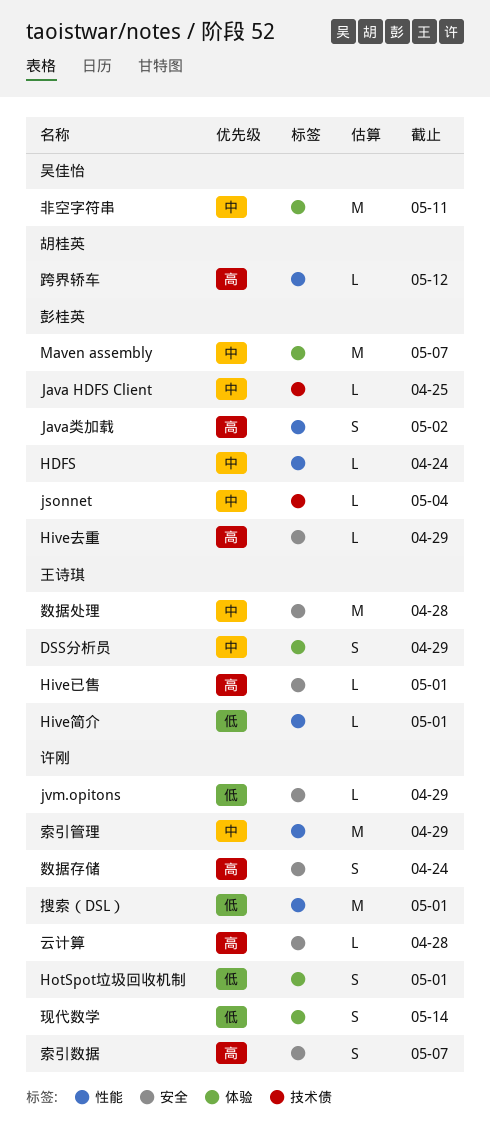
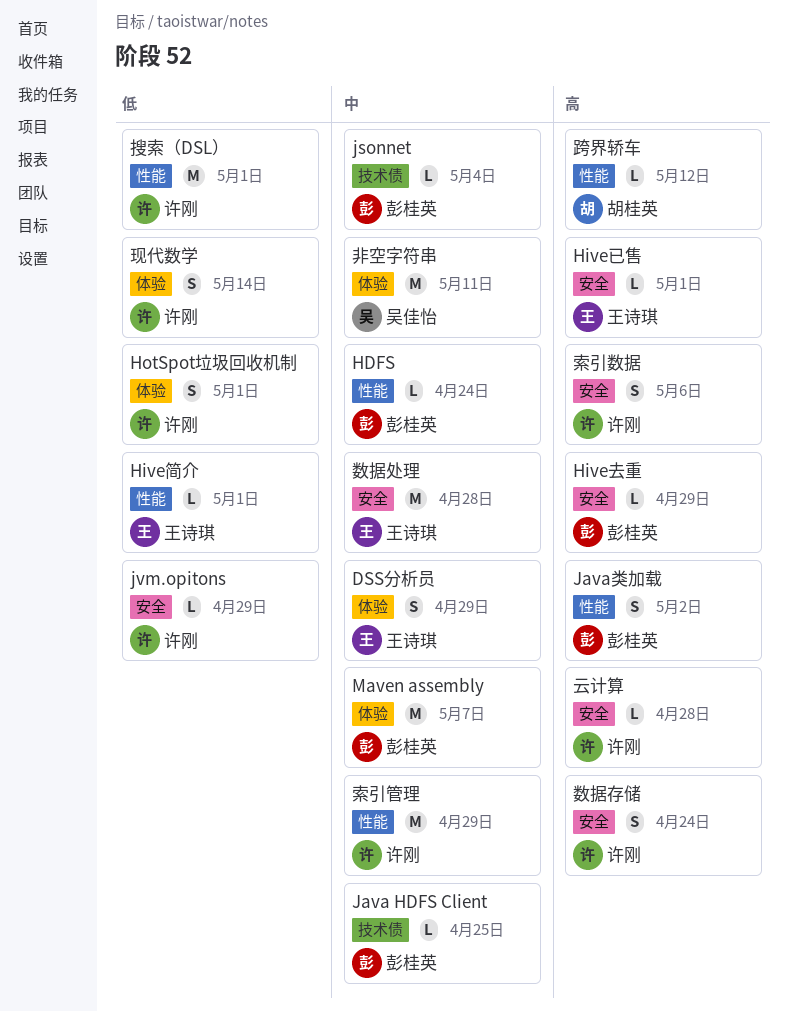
索引数据, due: May 7 -> May 6

